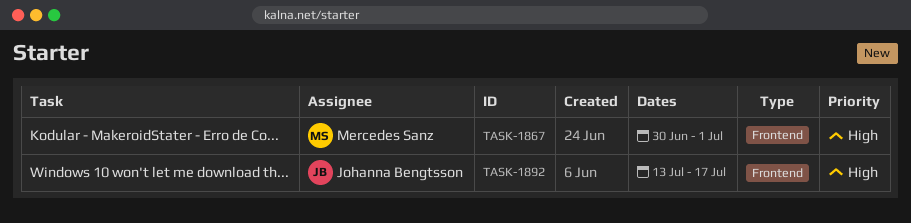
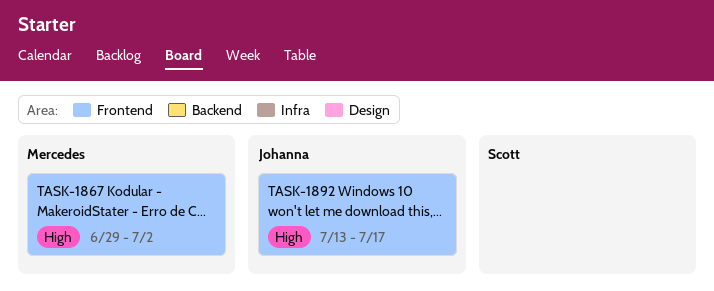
TASK-1867, start: Jun 30 -> Jun 29
TASK-1867, due: Jul 1 -> Jul 2

